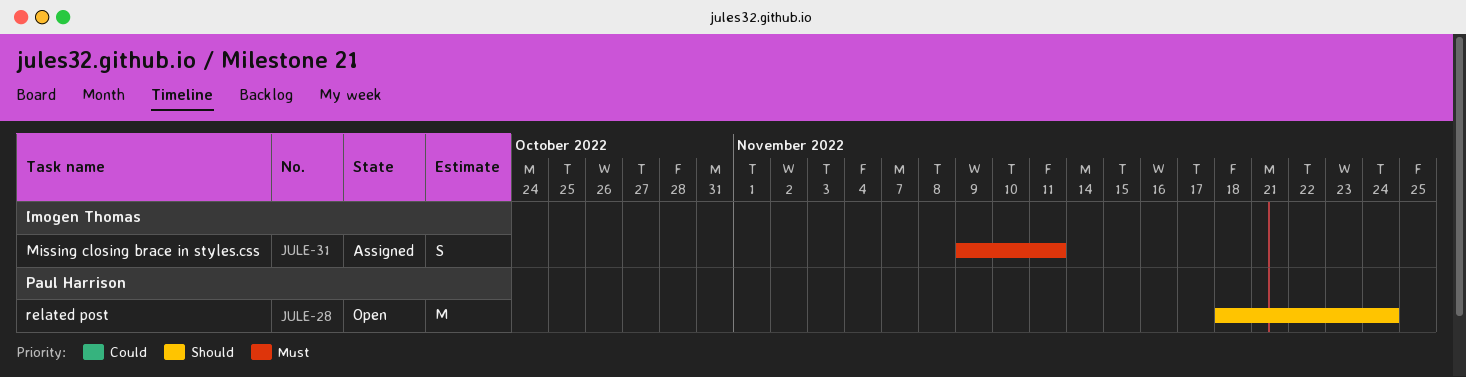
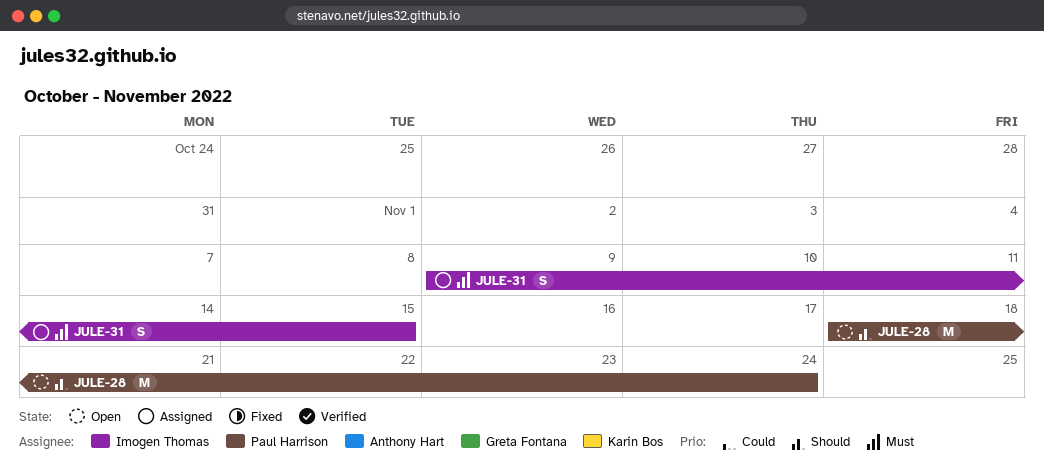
JULE-31, due: Nov 11 -> Nov 15

